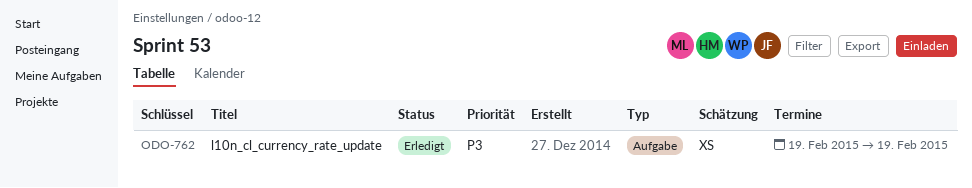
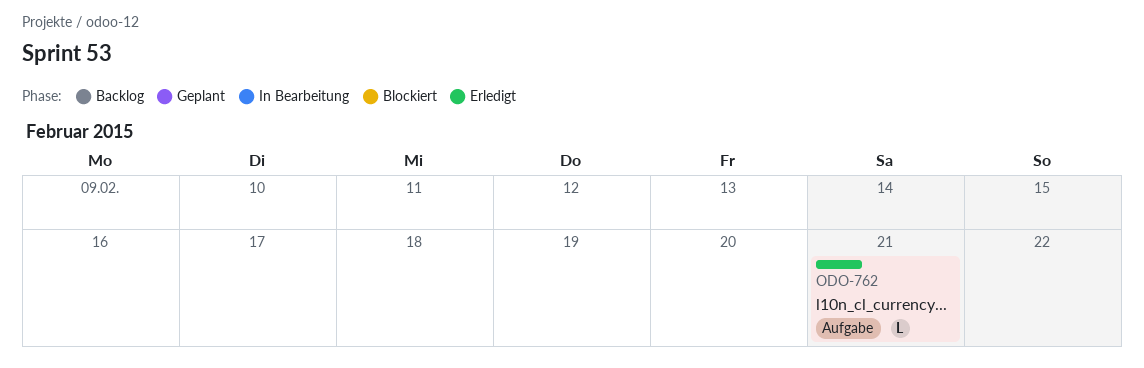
ODO-762, estimate: XS -> L
ODO-762, due: Feb 19 -> Feb 21

